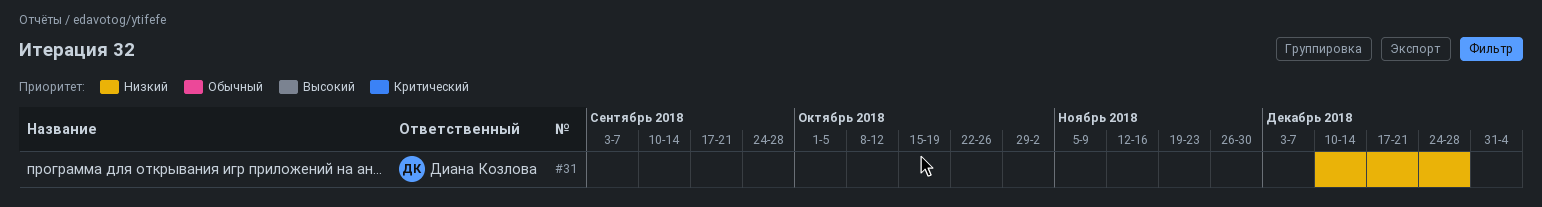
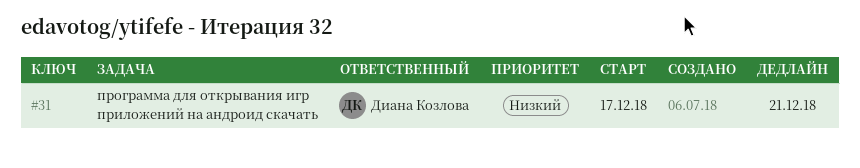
#31, start: Dec 10 -> Dec 17
#31, due: Dec 28 -> Dec 21

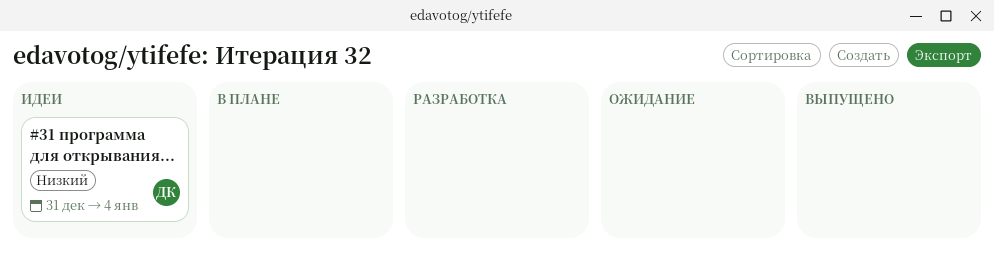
#31, start: Dec 17 -> Dec 31
#31, due: Dec 21 -> Jan 4

